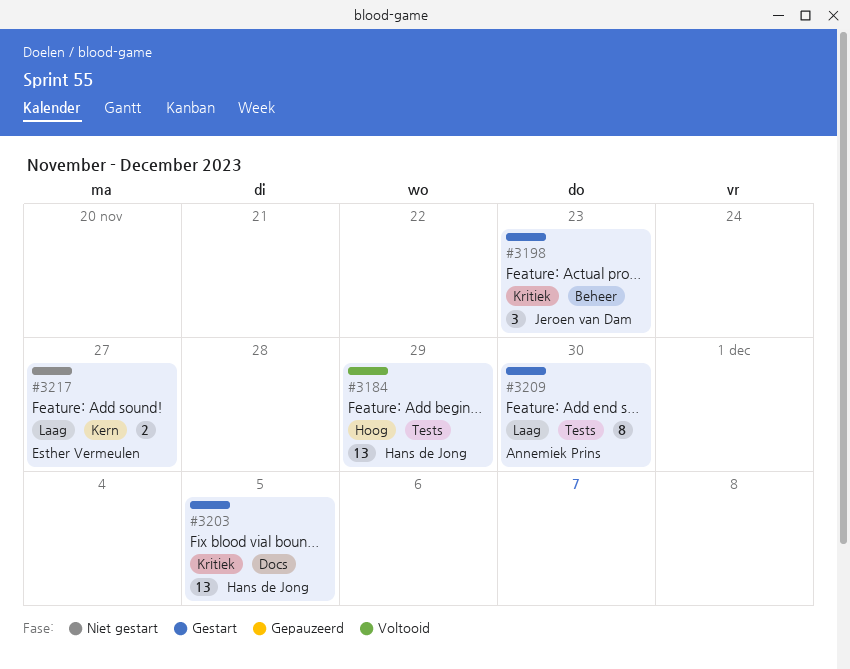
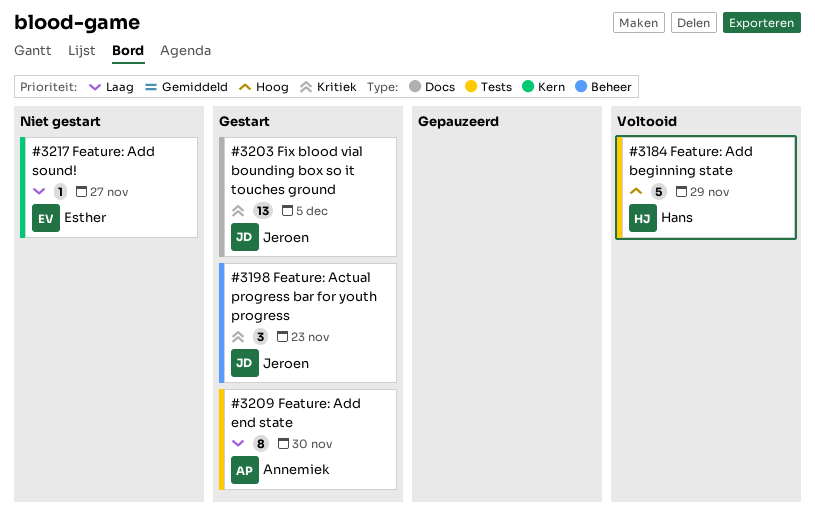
#3184, estimate: 13 -> 5
#3203, owner: Hans de Jong -> Jeroen van Dam
#3217, estimate: 2 -> 1

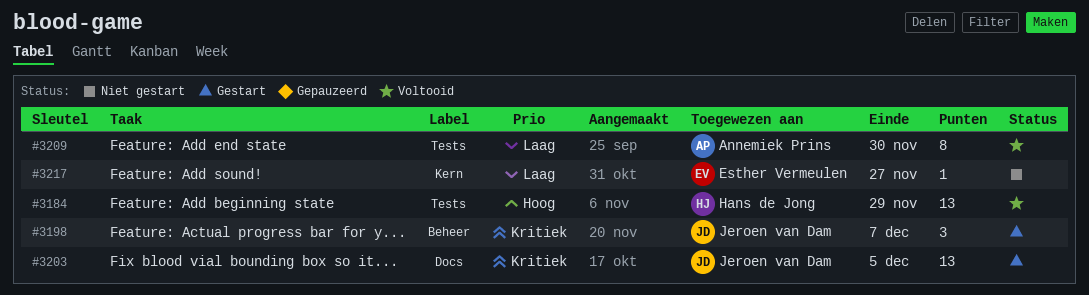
#3184, estimate: 5 -> 13
#3198, due: Nov 23 -> Dec 7
#3209, status: Gestart -> Voltooid

